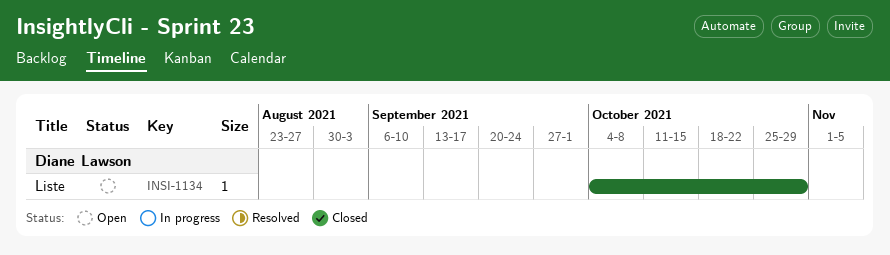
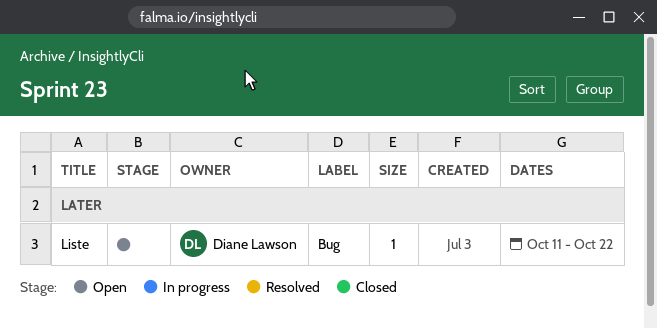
Liste, start: Oct 4 -> Oct 11
Liste, due: Oct 29 -> Oct 22

